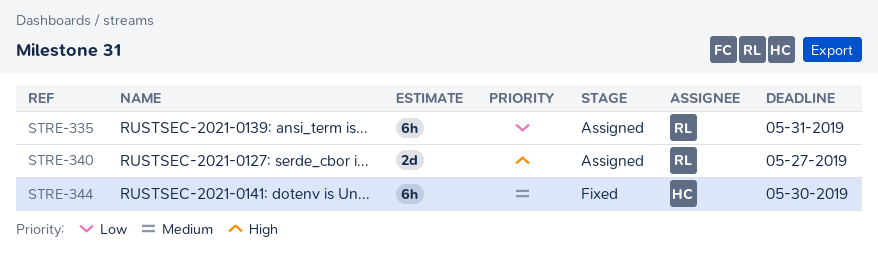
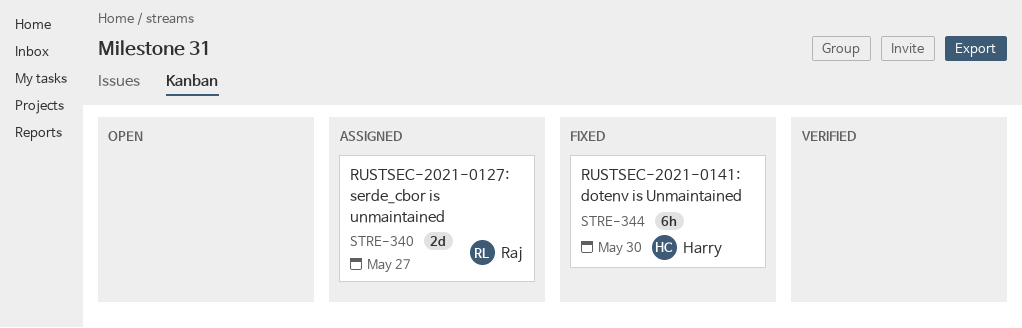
STRE-335: present -> none

